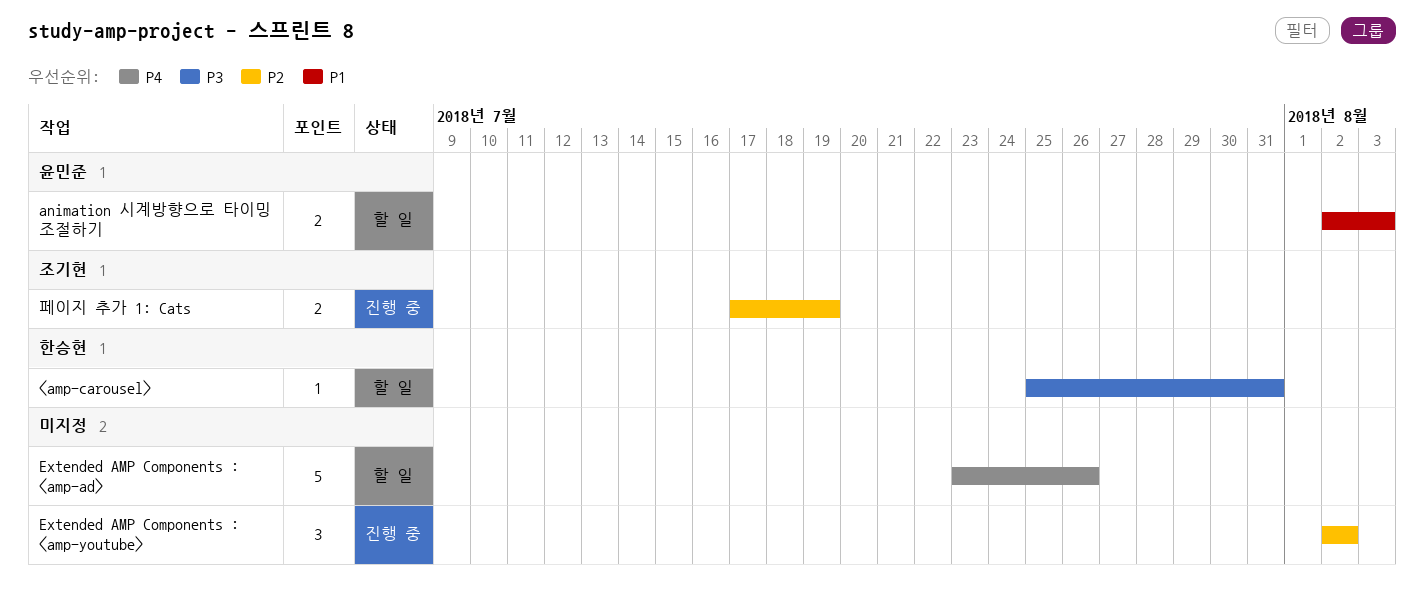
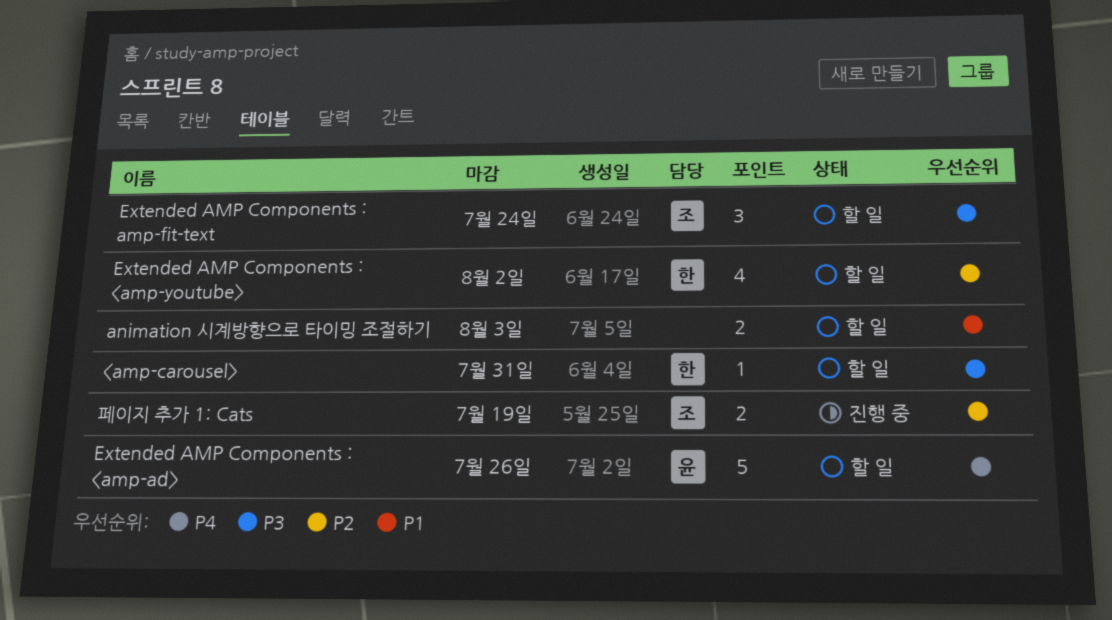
animation 시계방향으로 타이밍 조절하기, owner: 윤민준 -> none
Extended AMP Components : <amp-ad>, owner: none -> 윤민준
Extended AMP Components : <amp-youtube>, status: 진행 중 -> 할 일
Extended AMP Components : <amp-youtube>, owner: none -> 한승현
Extended AMP Components : <amp-youtube>, estimate: 3 -> 4
Extended AMP Components : amp-fit-text: none -> present

